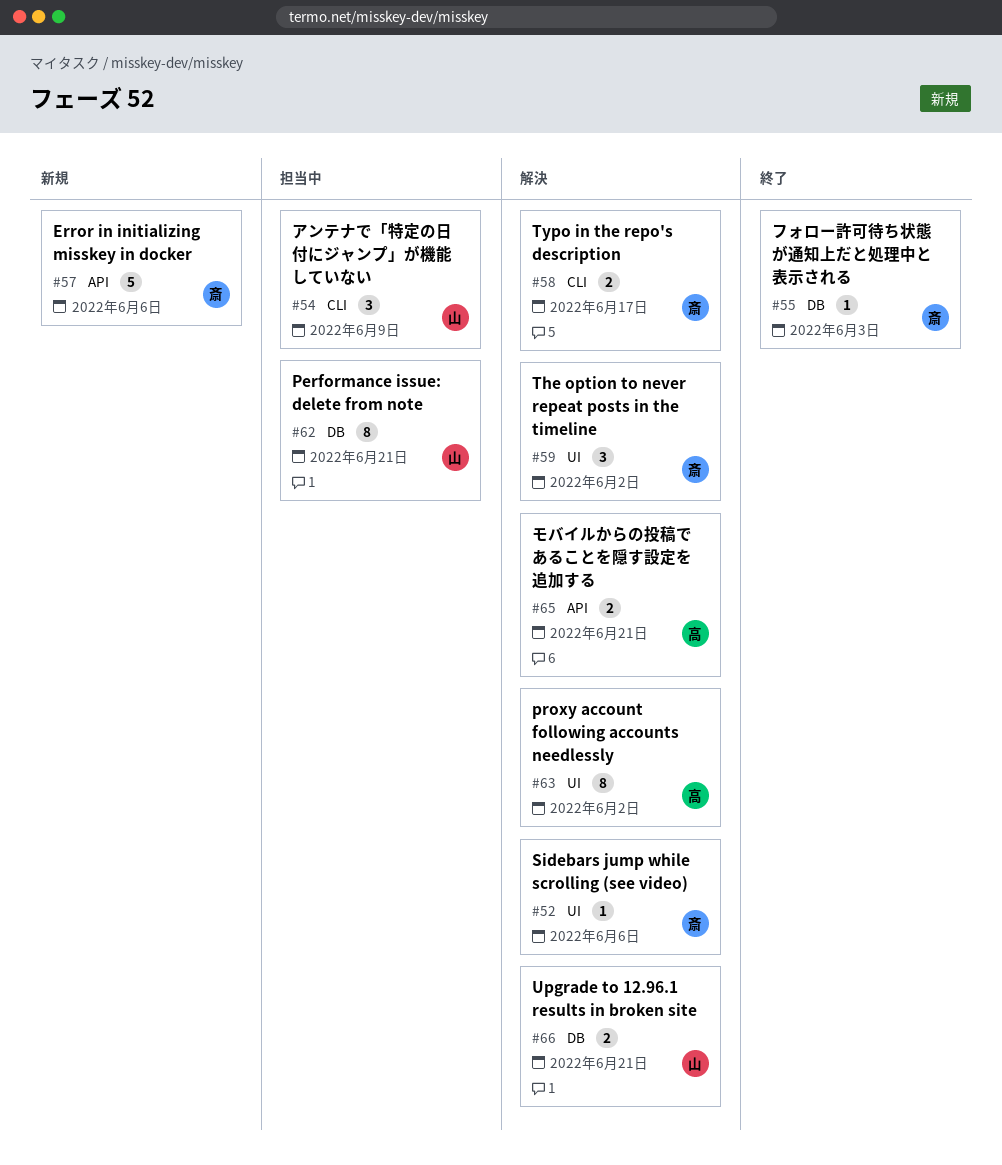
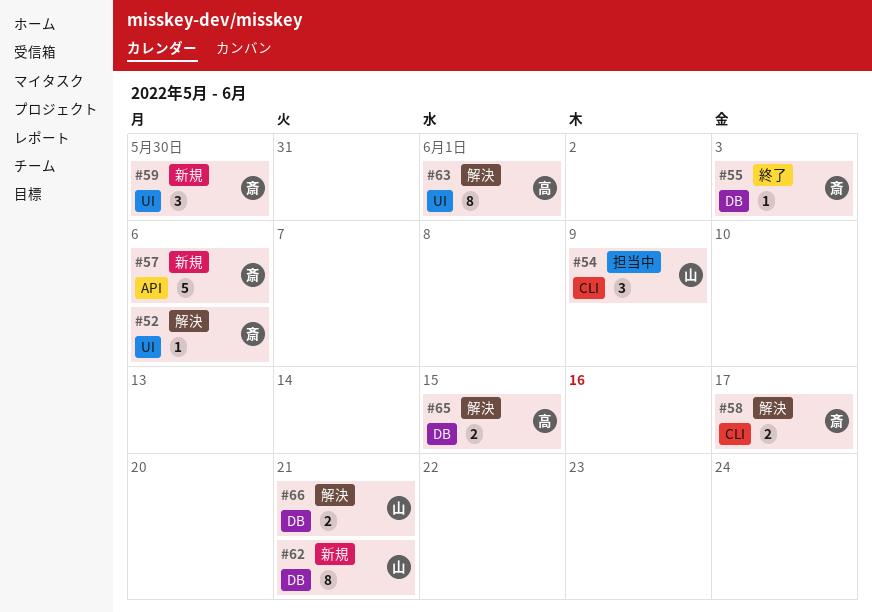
#59, status: 解決 -> 新規
#59, due: Jun 2 -> May 30
#62, status: 担当中 -> 新規
#63, due: Jun 2 -> Jun 1
#65, label: API -> DB
#65, due: Jun 21 -> Jun 15

